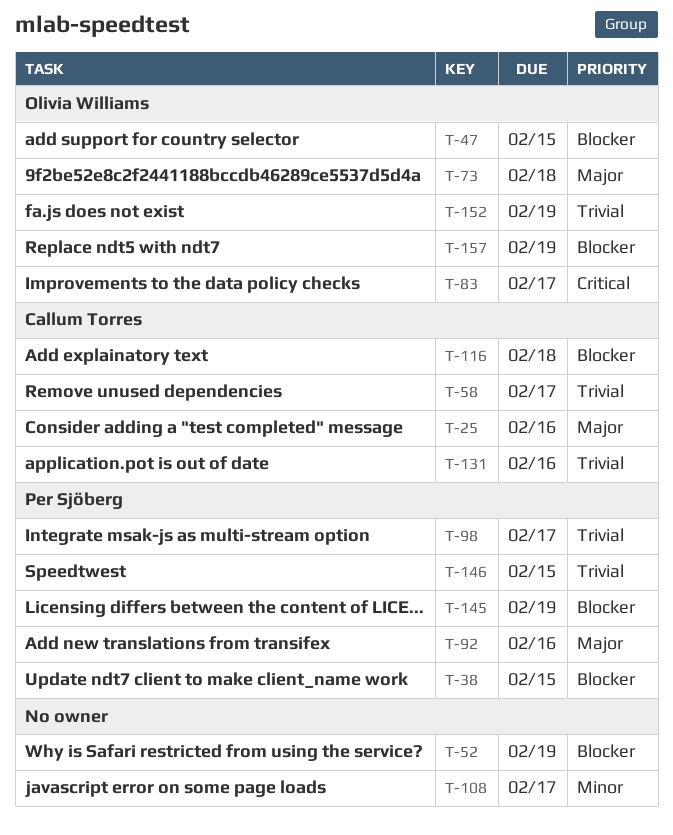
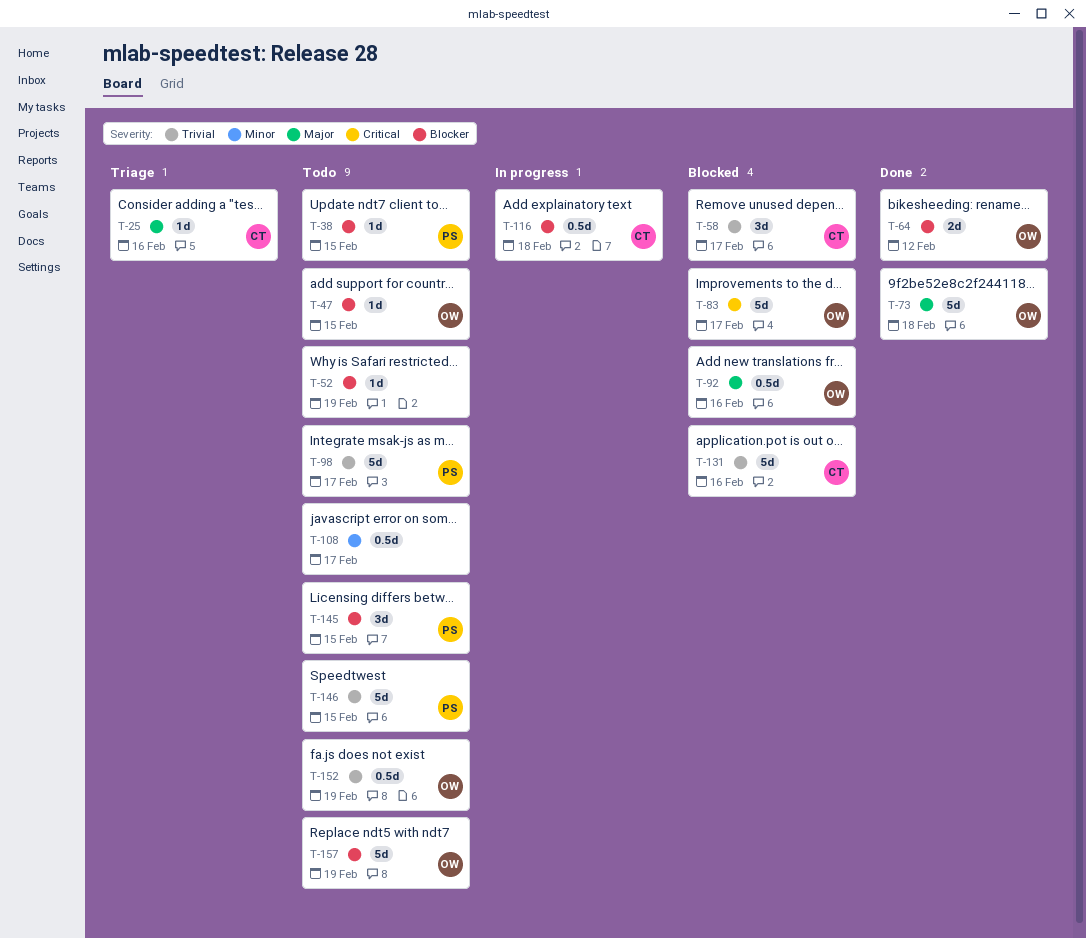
T-64: none -> present
T-92, owner: Per Sjöberg -> Olivia Williams
T-145, due: Feb 19 -> Feb 15

